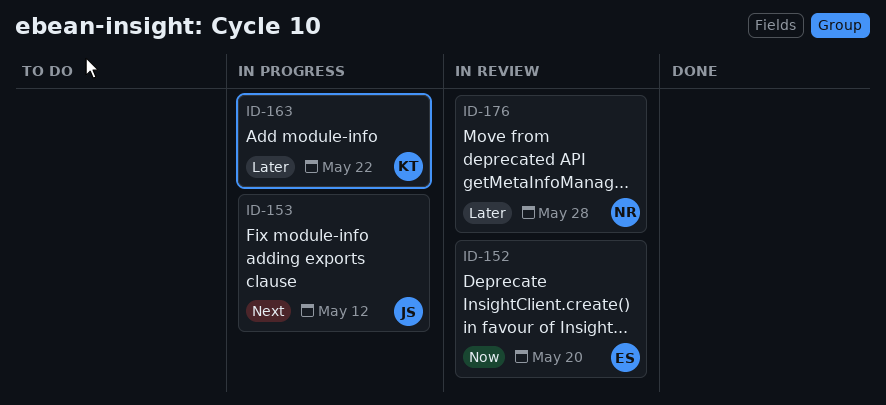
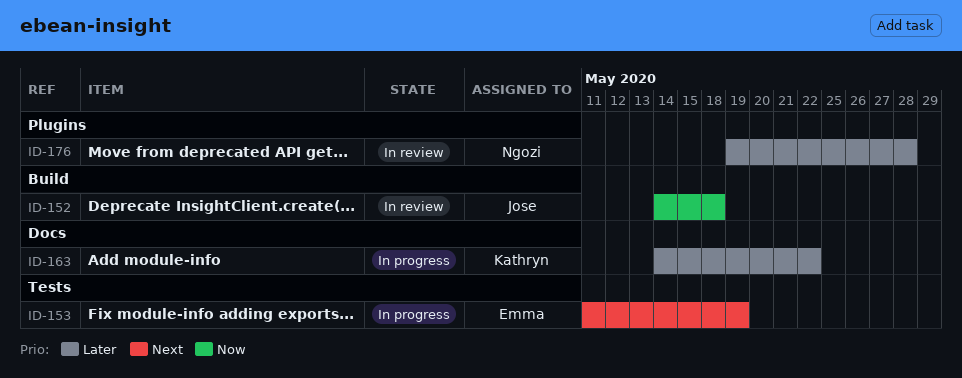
ID-152, owner: Emma -> Jose
ID-152, due: May 20 -> May 18
ID-153, owner: Jose -> Emma
ID-153, due: May 12 -> May 19

